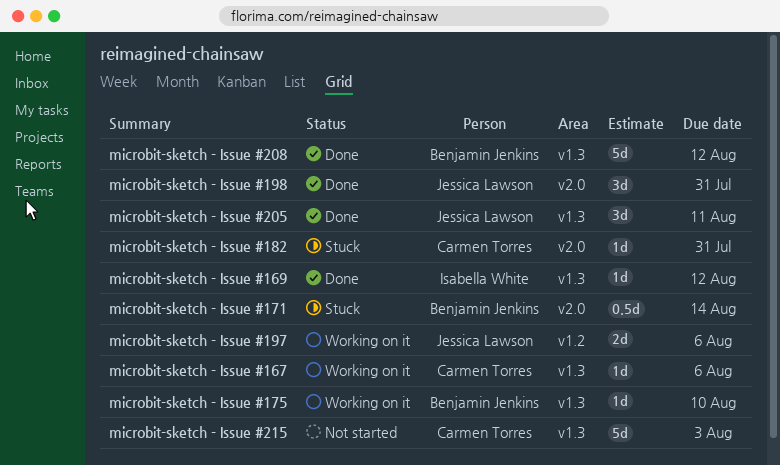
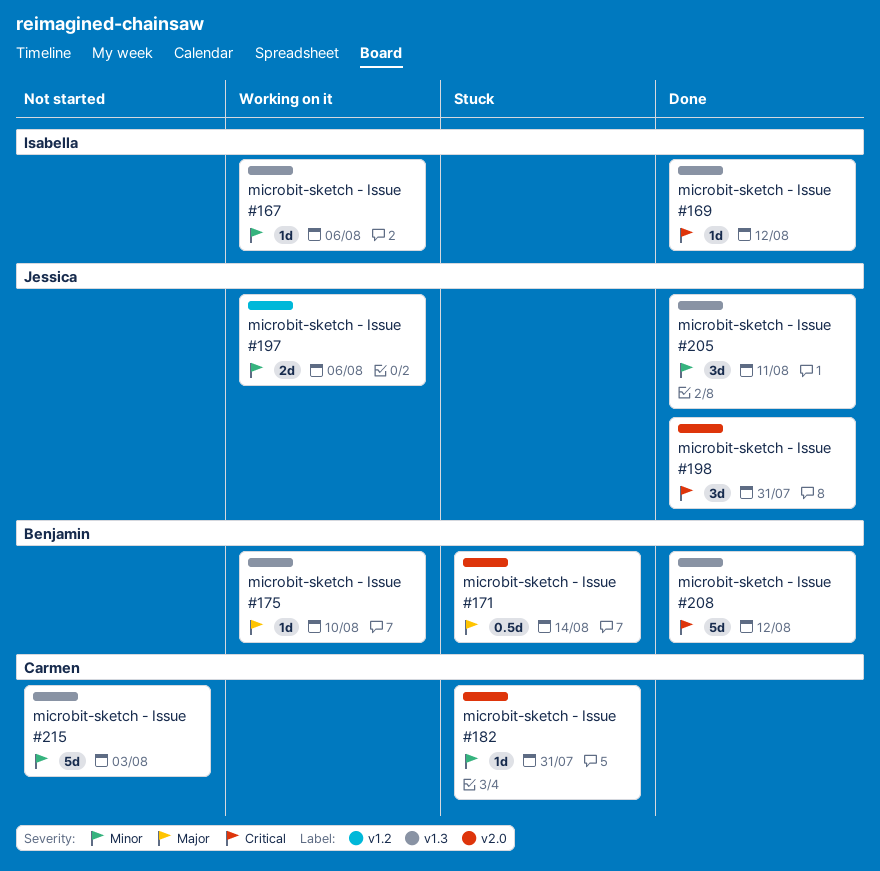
microbit-sketch - Issue #167, owner: Carmen Torres -> Isabella White

